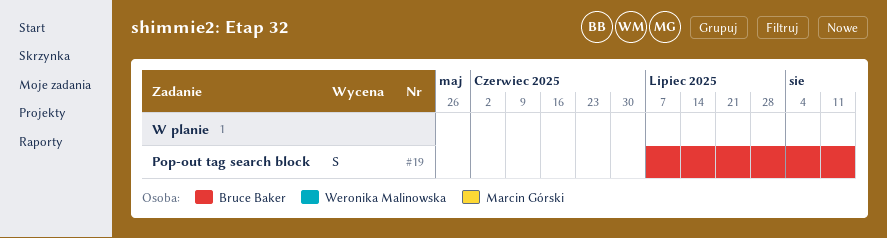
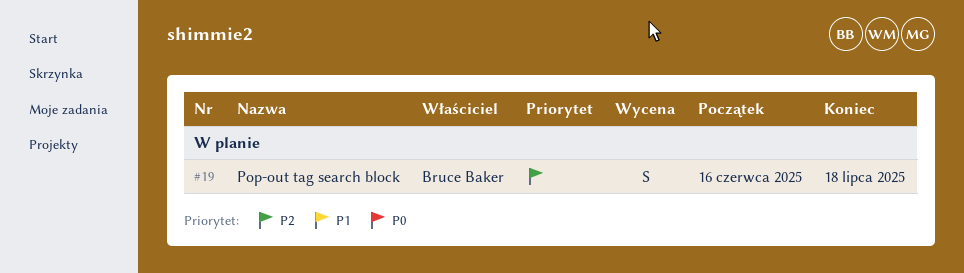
#19, start: Jul 7 -> Jun 16
#19, due: Aug 15 -> Jul 18

